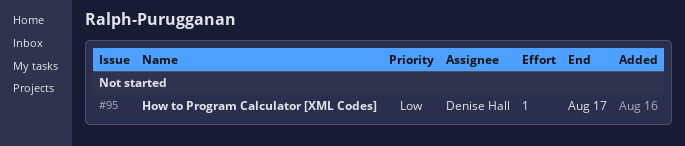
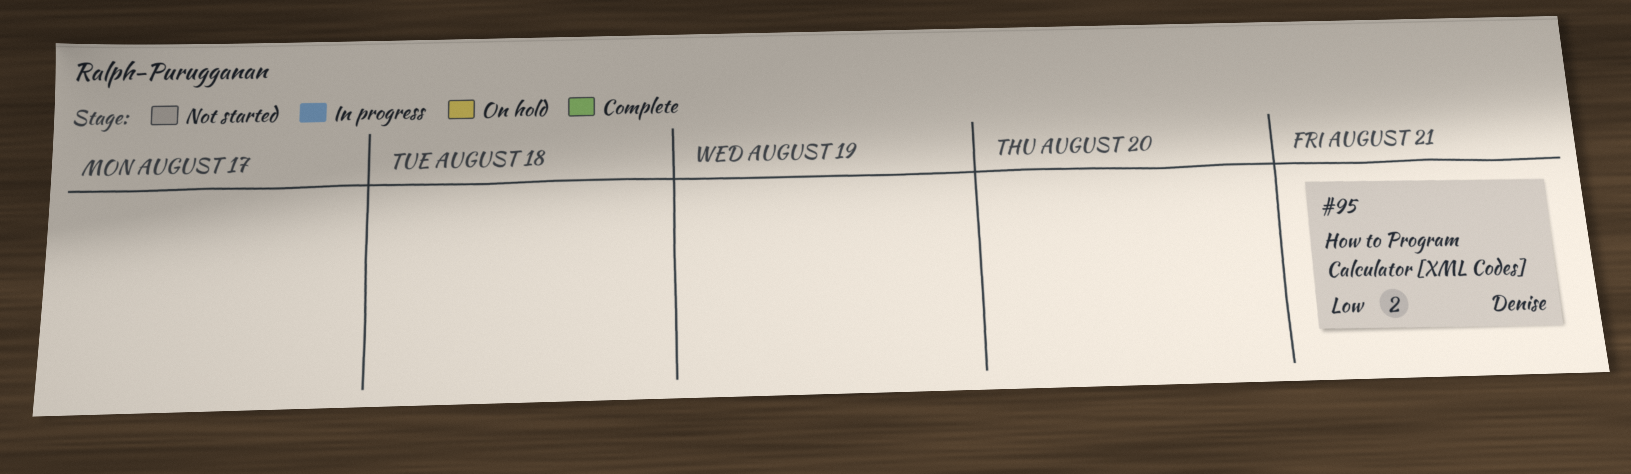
#95, estimate: 1 -> 2
#95, due: Aug 17 -> Aug 21

